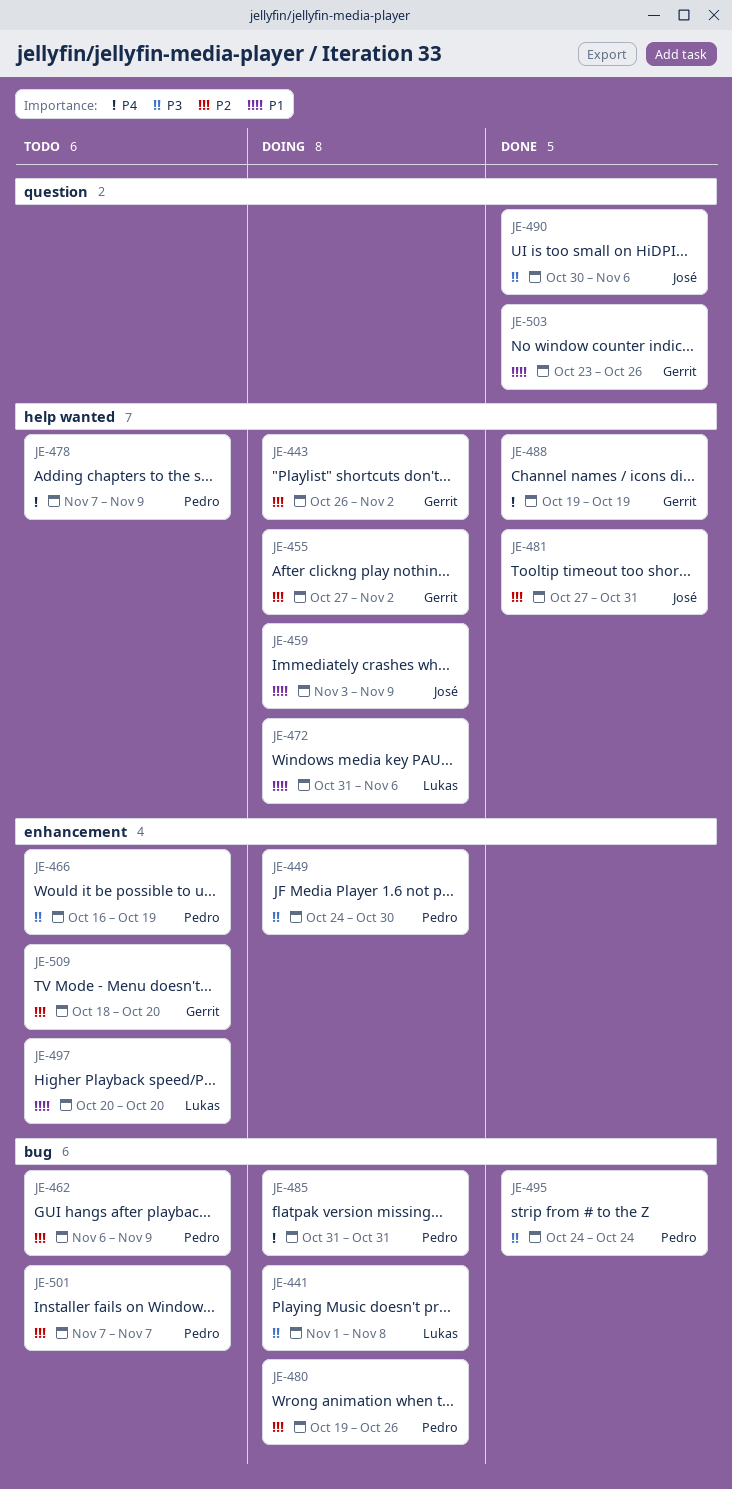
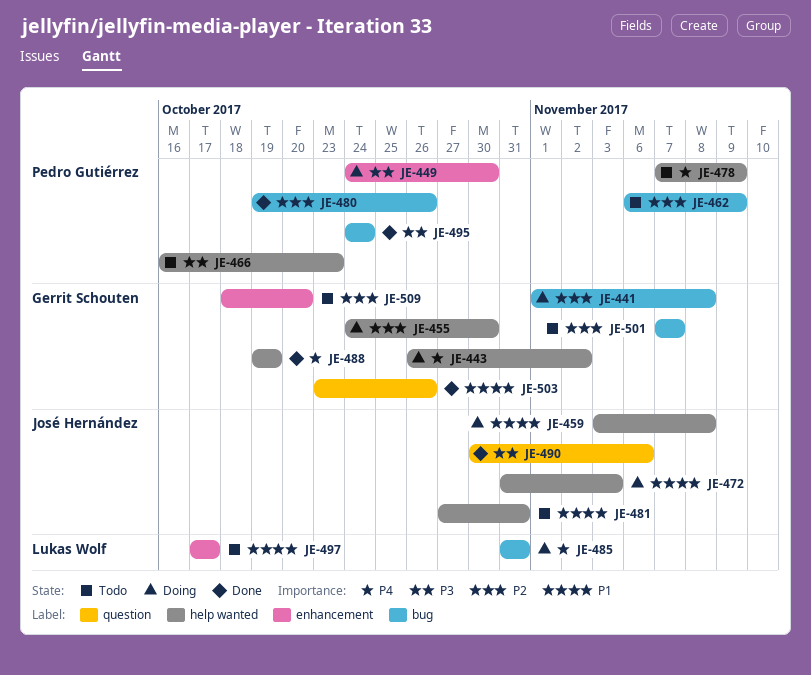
JE-441, owner: Lukas Wolf -> Gerrit Schouten
JE-441, priority: P3 -> P2
JE-443, priority: P2 -> P4
JE-455, start: Oct 27 -> Oct 24
JE-455, due: Nov 2 -> Oct 30
JE-459, due: Nov 9 -> Nov 8
JE-466, label: enhancement -> help wanted
JE-466, due: Oct 19 -> Oct 23
JE-472, owner: Lukas Wolf -> José Hernández
JE-472, due: Nov 6 -> Nov 3
JE-480, status: Doing -> Done
JE-481, status: Done -> Todo
JE-481, priority: P2 -> P1
JE-485, owner: Pedro Gutiérrez -> Lukas Wolf
JE-497, start: Oct 20 -> Oct 17
JE-497, due: Oct 20 -> Oct 17
JE-501, owner: Pedro Gutiérrez -> Gerrit Schouten

